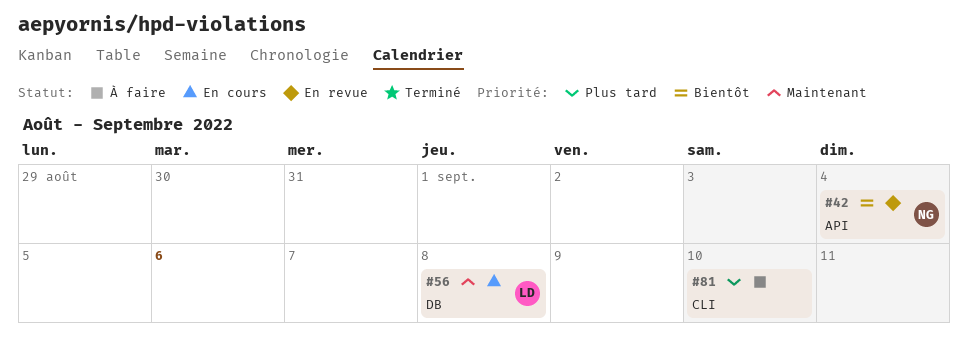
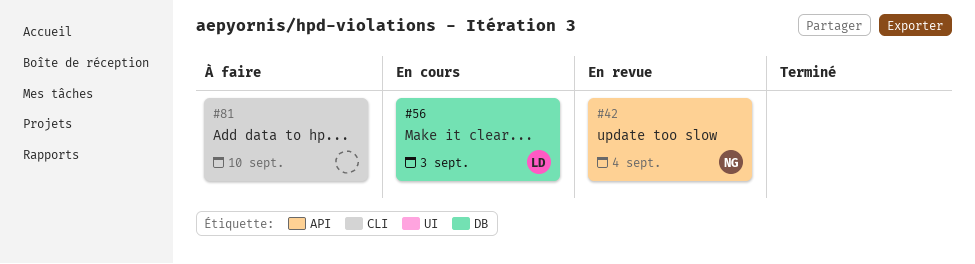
#56, due: Sep 8 -> Sep 3

